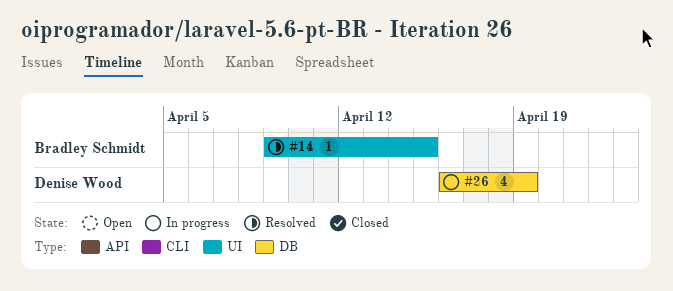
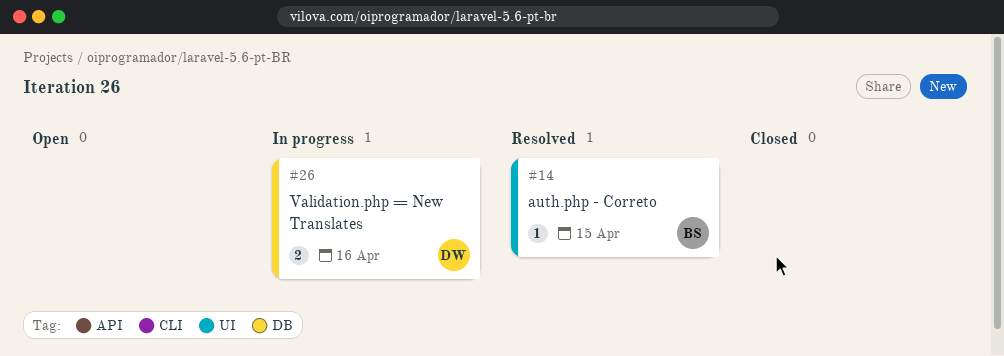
#26, estimate: 4 -> 2
#26, due: Apr 19 -> Apr 16

